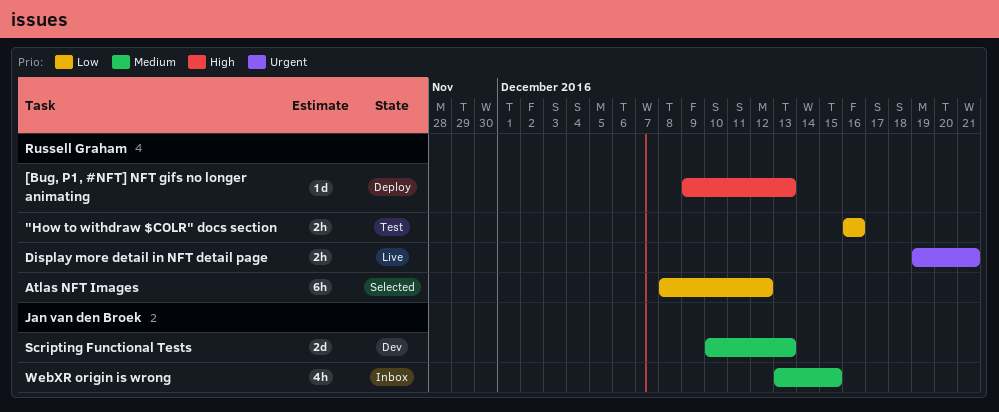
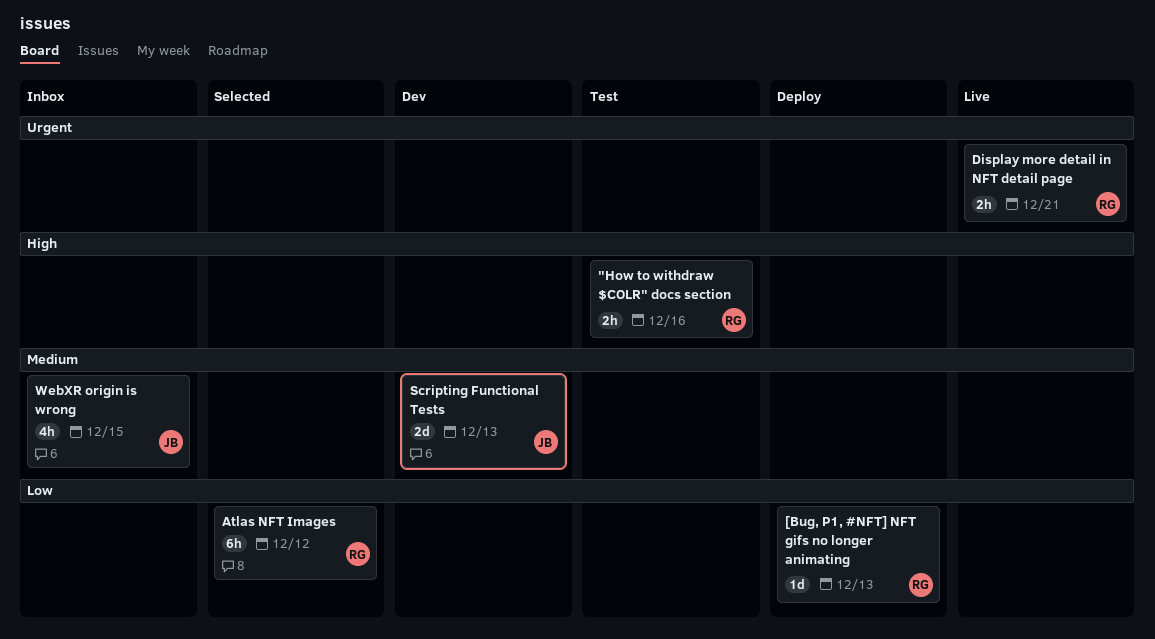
"How to withdraw $COLR" docs section, priority: Low -> High
[Bug, P1, #NFT] NFT gifs no longer animating, priority: High -> Low

